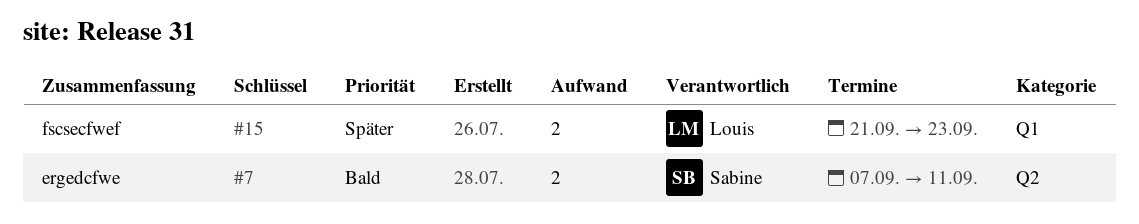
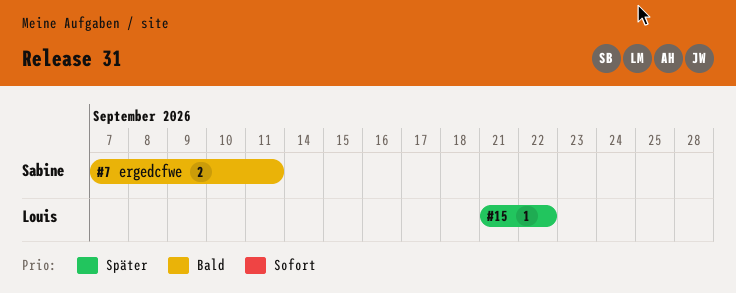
#15, estimate: 2 -> 1
#15, due: Sep 23 -> Sep 22

